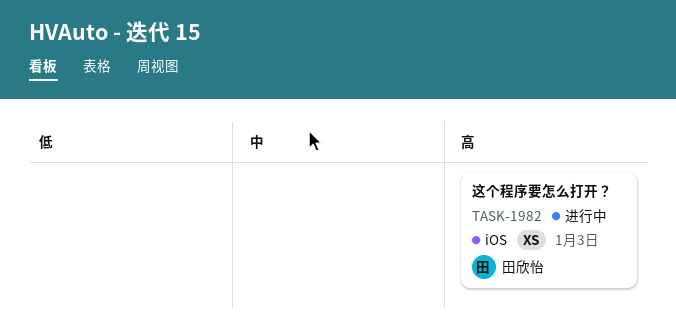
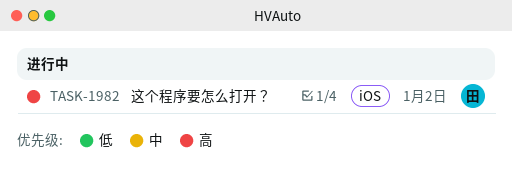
TASK-1982, due: Jan 3 -> Jan 2

